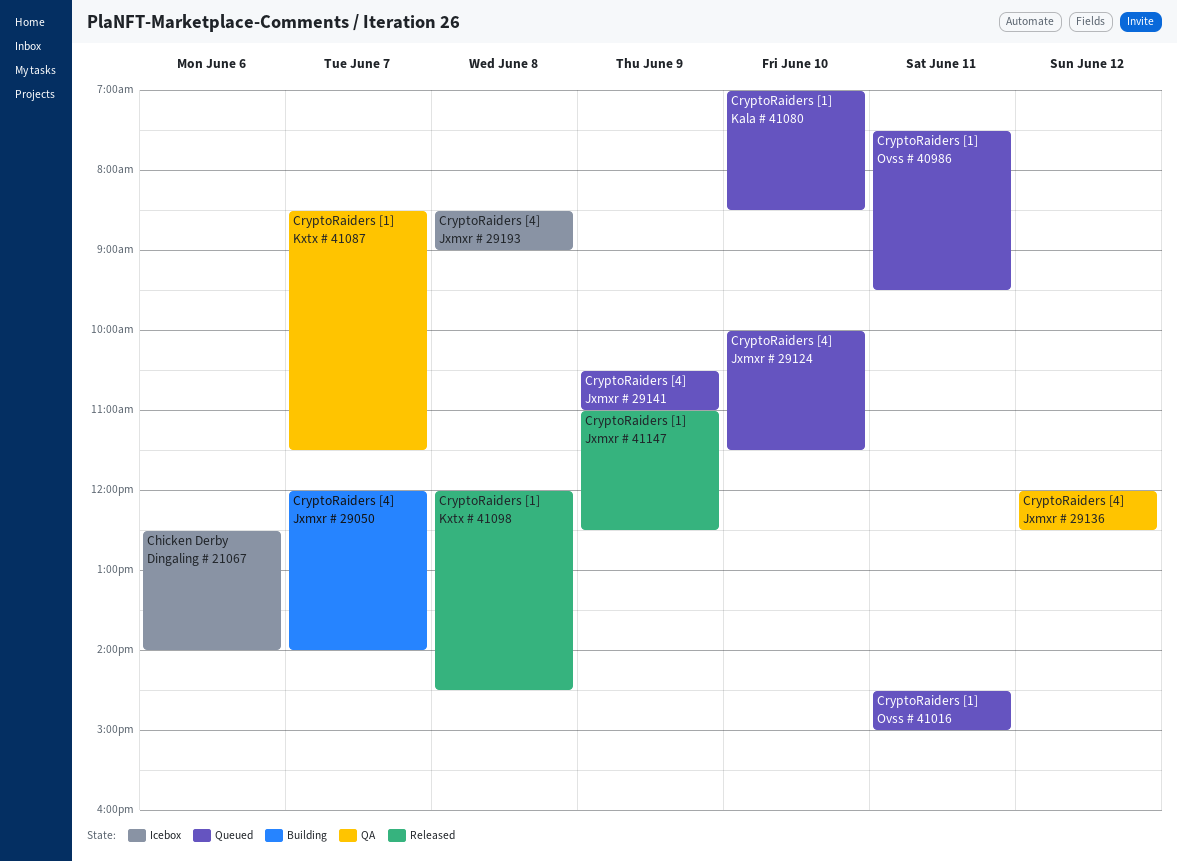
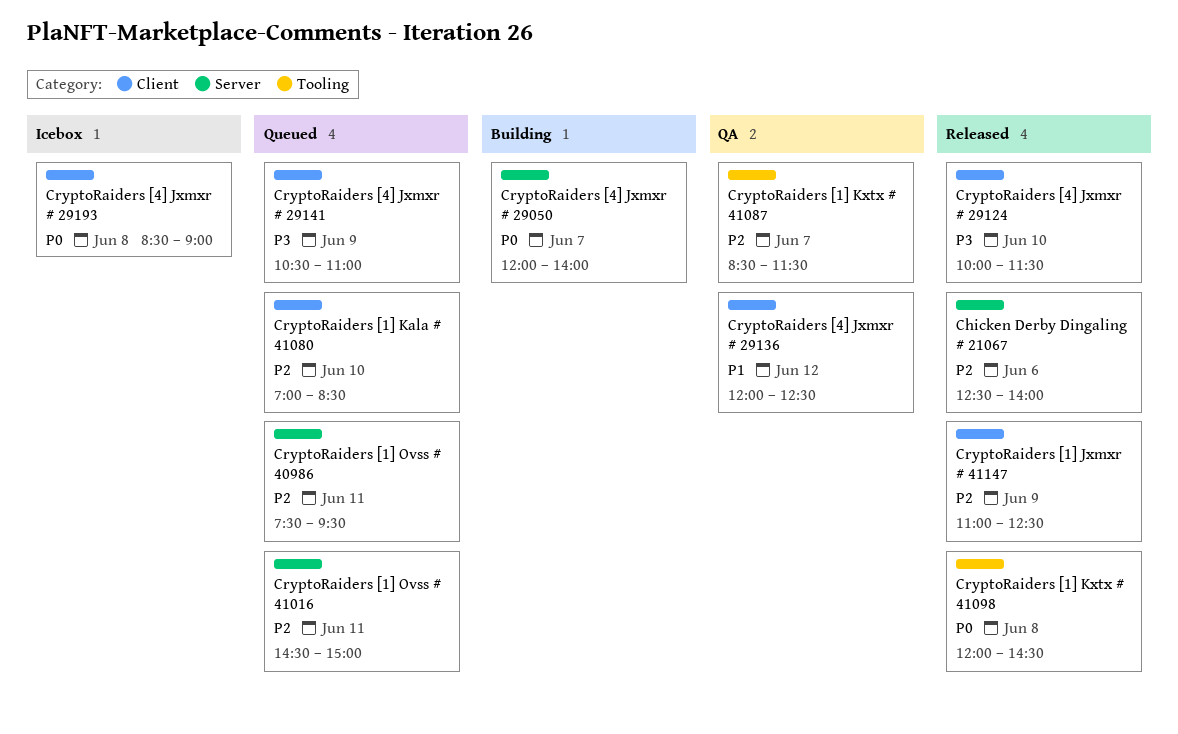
Chicken Derby Dingaling # 21067, status: Icebox -> Released
CryptoRaiders [4] Jxmxr # 29124, status: Queued -> Released

